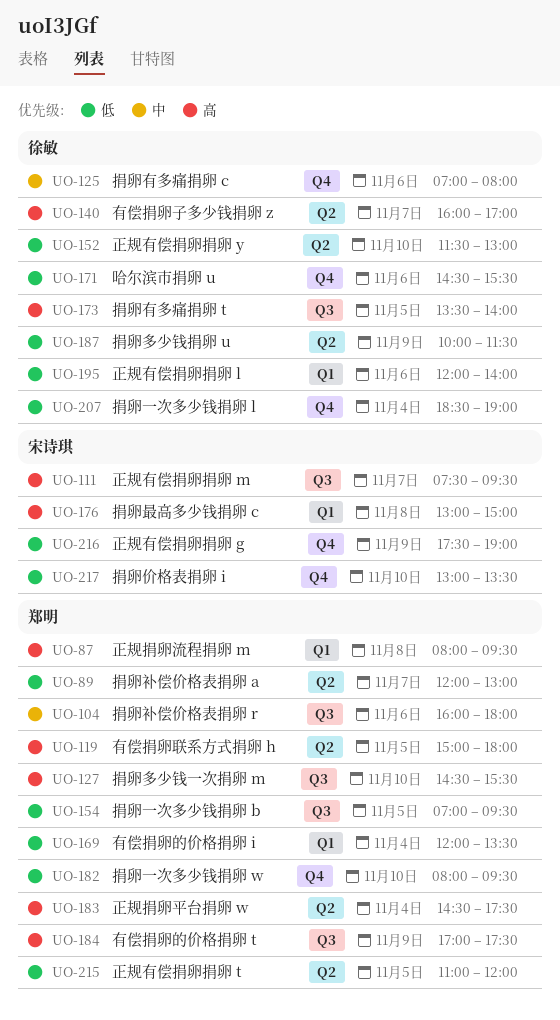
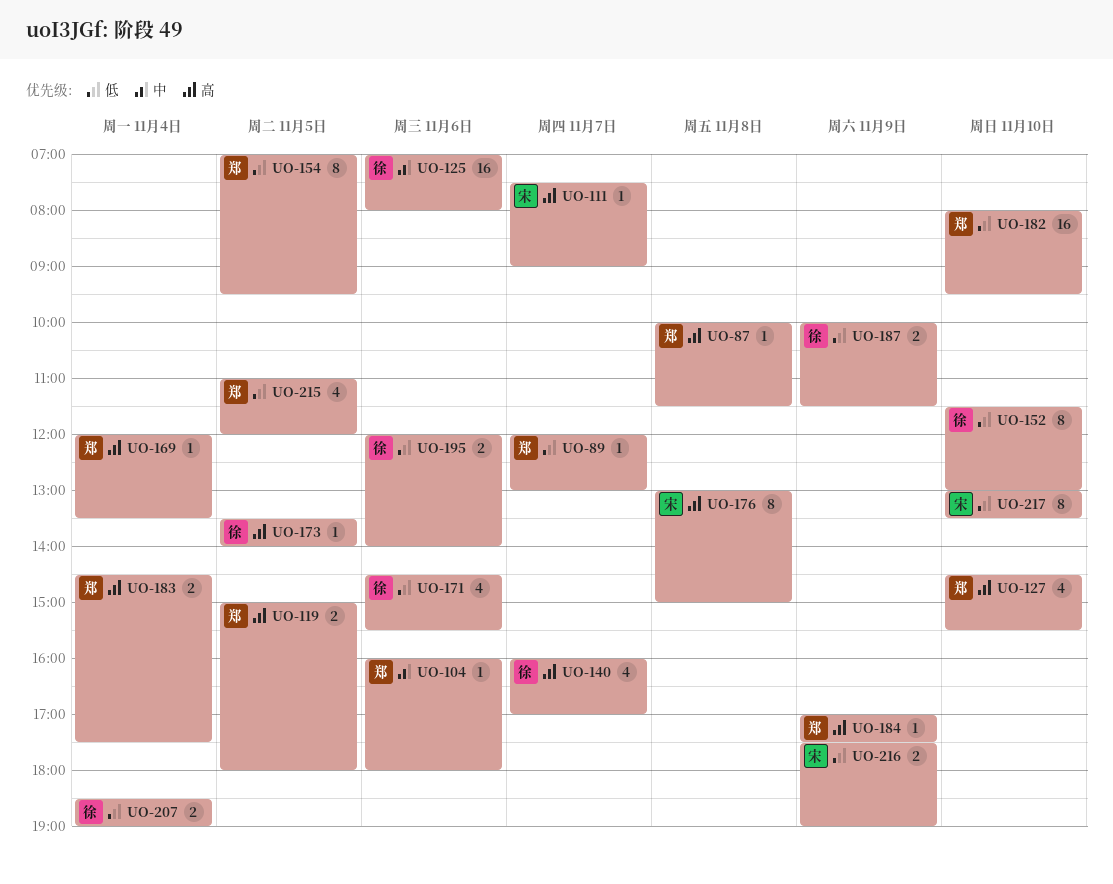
UO-87, begins: 08:00 -> 10:00
UO-87, ends: 09:30 -> 11:30
UO-111, ends: 09:30 -> 09:00
UO-169, priority: 低 -> 高

